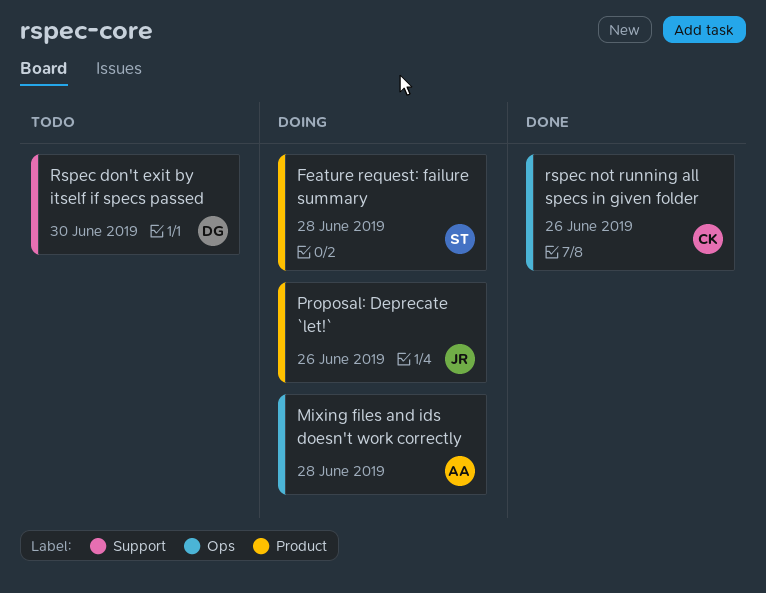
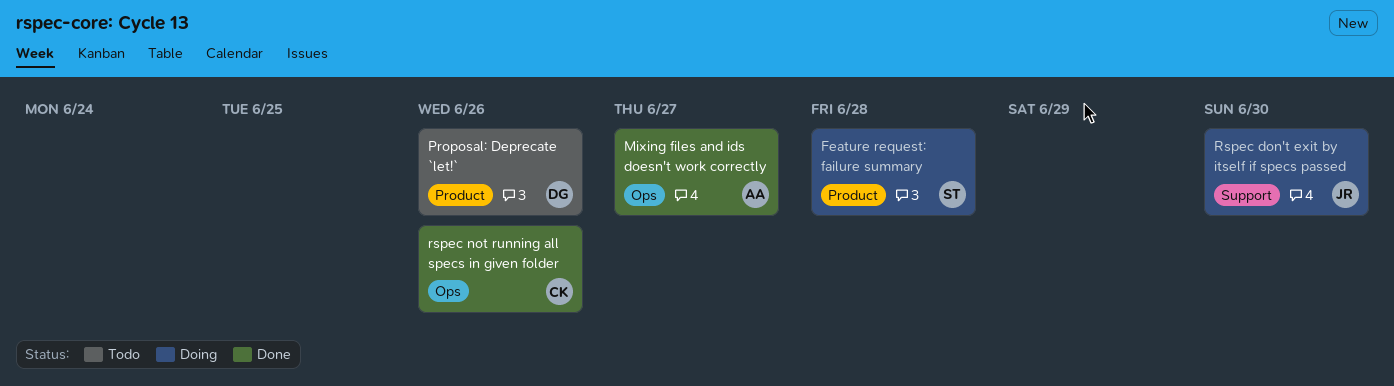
Mixing files and ids doesn't work correctly, status: Doing -> Done
Mixing files and ids doesn't work correctly, due: Jun 28 -> Jun 27
Proposal: Deprecate `let!`, status: Doing -> Todo
Proposal: Deprecate `let!`, owner: JR -> DG
Rspec don't exit by itself if specs passed, status: Todo -> Doing
Rspec don't exit by itself if specs passed, owner: DG -> JR

